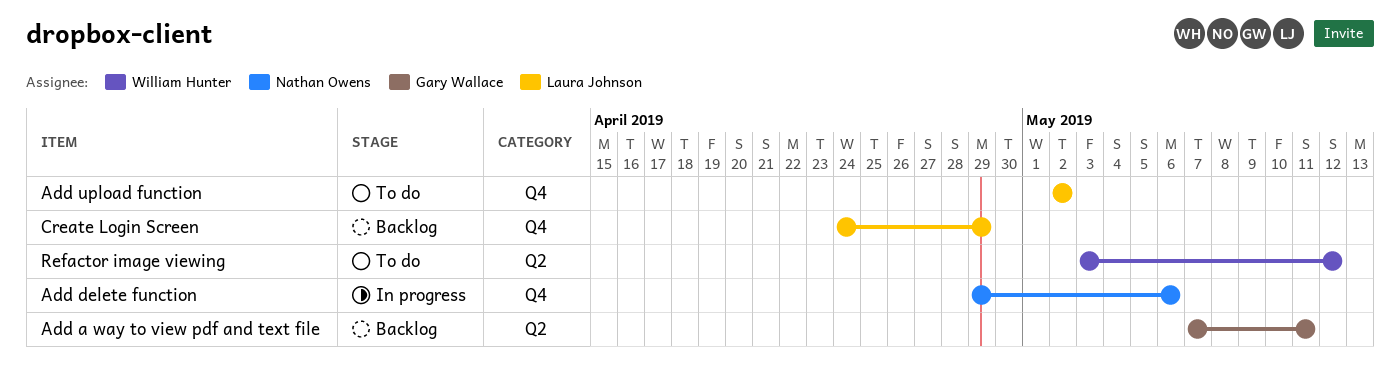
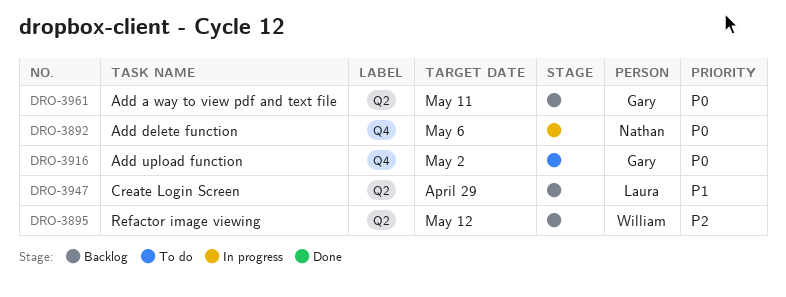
Add upload function, owner: Laura Johnson -> Gary Wallace
Create Login Screen, label: Q4 -> Q2
Refactor image viewing, status: To do -> Backlog

